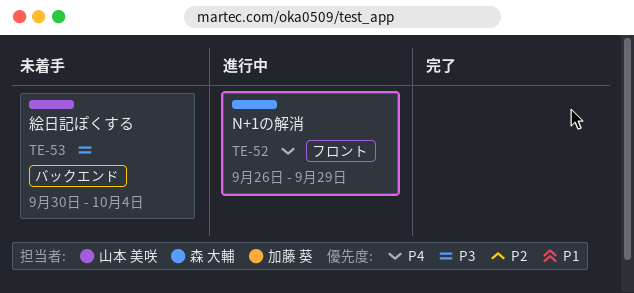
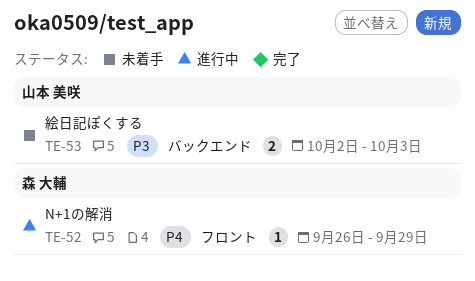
TE-53, start: Sep 30 -> Oct 2
TE-53, due: Oct 4 -> Oct 3

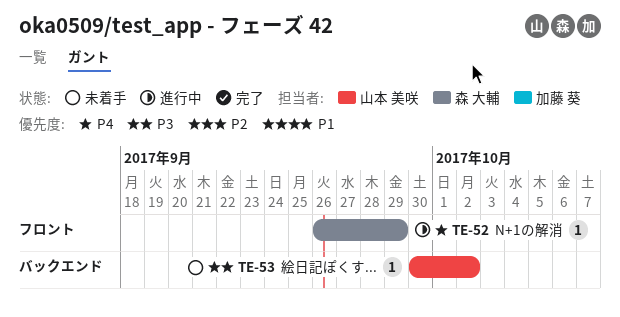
TE-53, estimate: 2 -> 1
TE-53, start: Oct 2 -> Sep 30
TE-53, due: Oct 3 -> Oct 2

